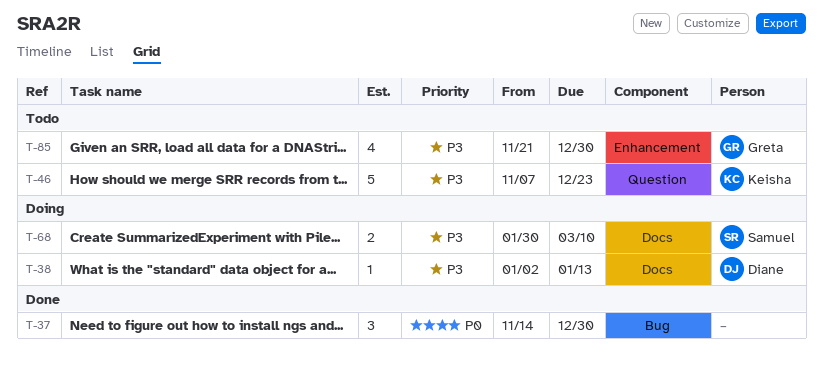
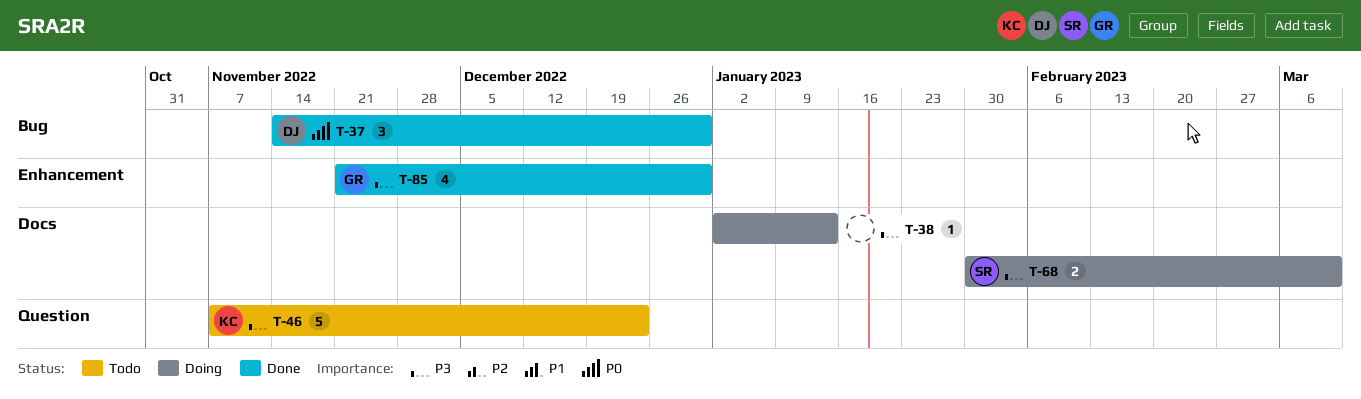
T-37, owner: none -> Diane
T-38, owner: Diane -> none
T-85, status: Todo -> Done

